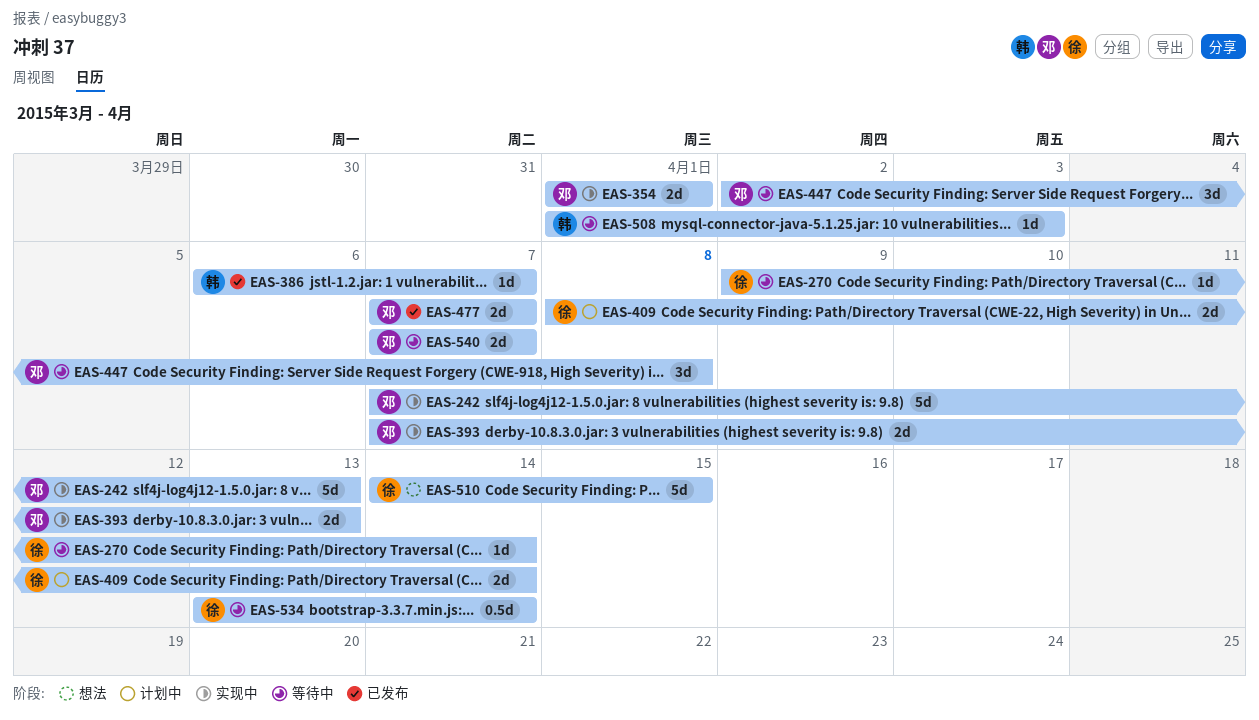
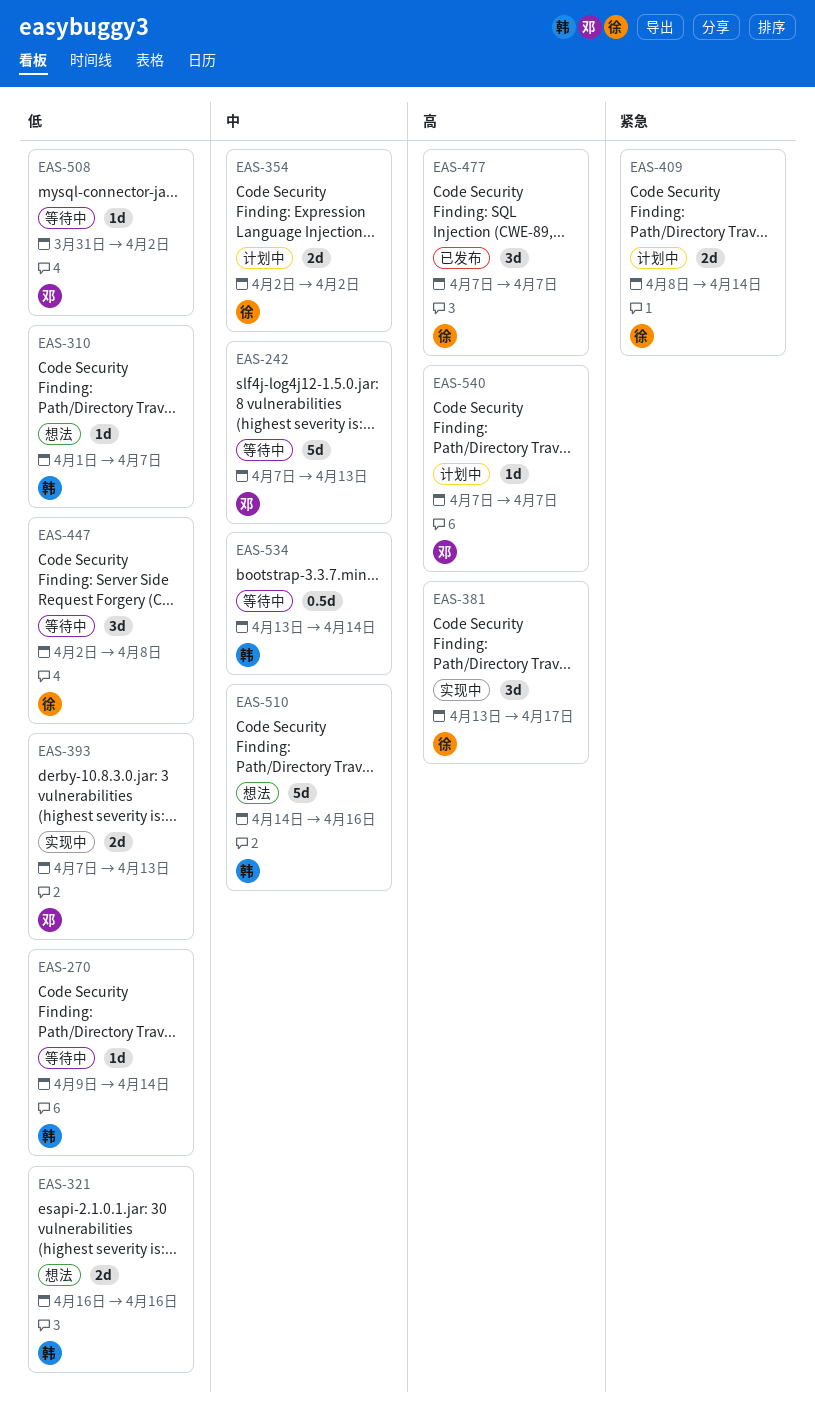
EAS-242, status: 实现中 -> 等待中
EAS-270, owner: 徐 -> 韩
EAS-310: none -> present
EAS-321: none -> present
EAS-354, status: 实现中 -> 计划中
EAS-354, owner: 邓 -> 徐
EAS-354, start: Apr 1 -> Apr 2
EAS-354, due: Apr 1 -> Apr 2
EAS-381: none -> present
EAS-386: present -> none
EAS-447, owner: 邓 -> 徐
EAS-477, owner: 邓 -> 徐
EAS-477, estimate: 2d -> 3d
EAS-508, owner: 韩 -> 邓
EAS-508, start: Apr 1 -> Mar 31
EAS-508, due: Apr 3 -> Apr 2
EAS-510, owner: 徐 -> 韩
EAS-510, due: Apr 15 -> Apr 16
EAS-534, owner: 徐 -> 韩
EAS-540, status: 等待中 -> 计划中
EAS-540, estimate: 2d -> 1d

